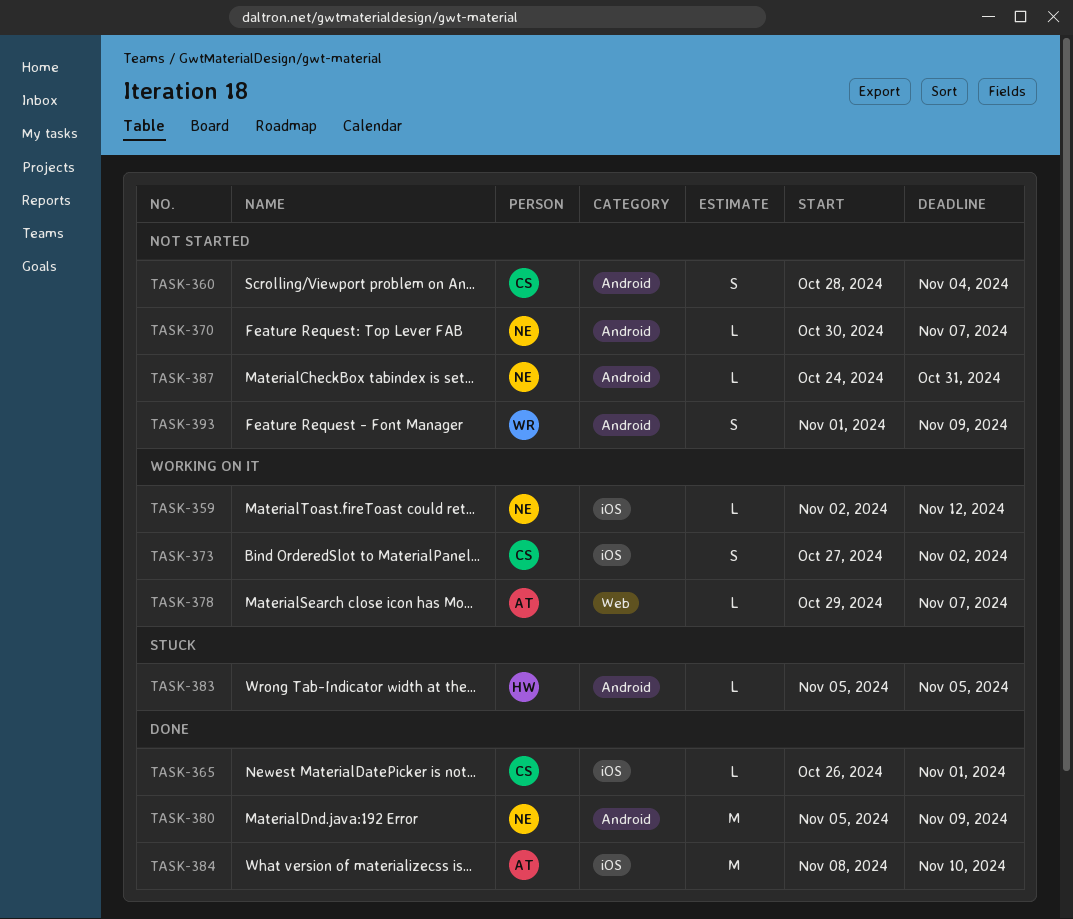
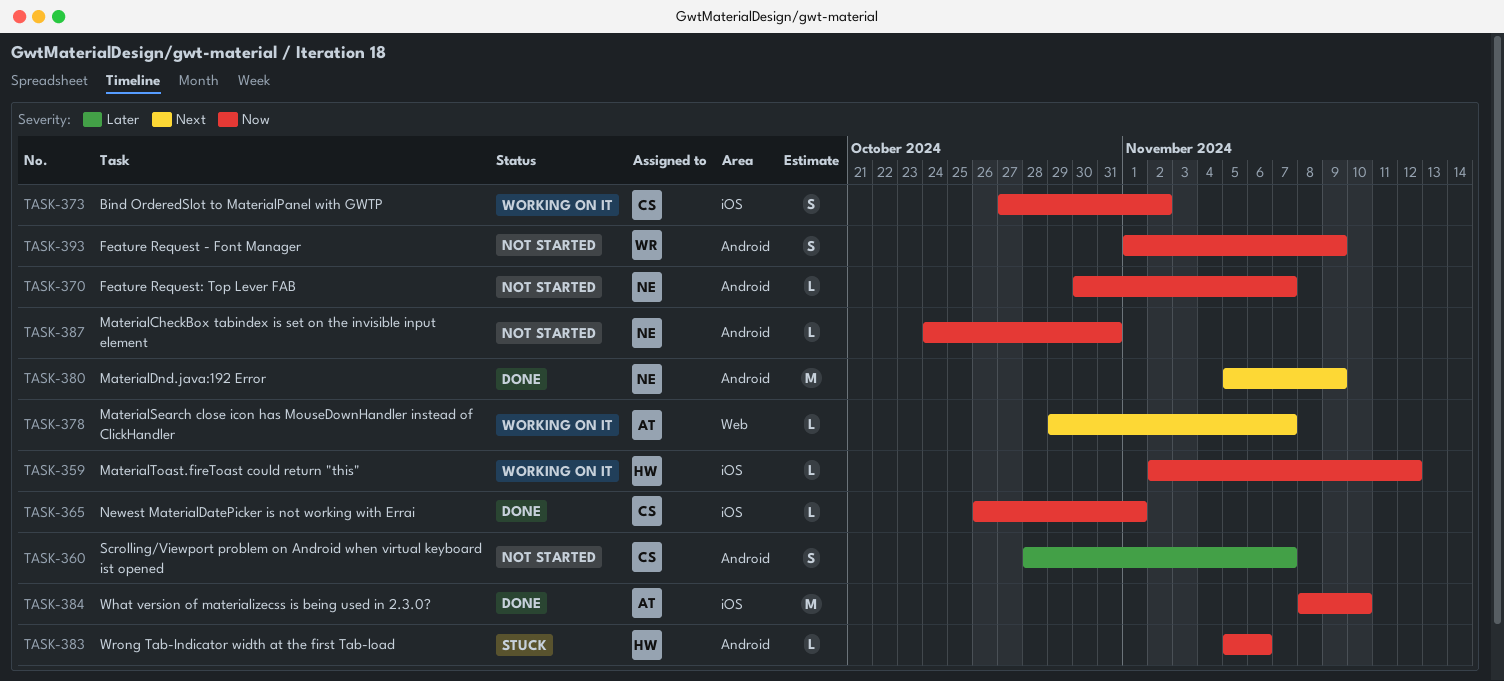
TASK-359, owner: NE -> HW
TASK-360, due: Nov 4 -> Nov 7
TASK-383, due: Nov 5 -> Nov 6

